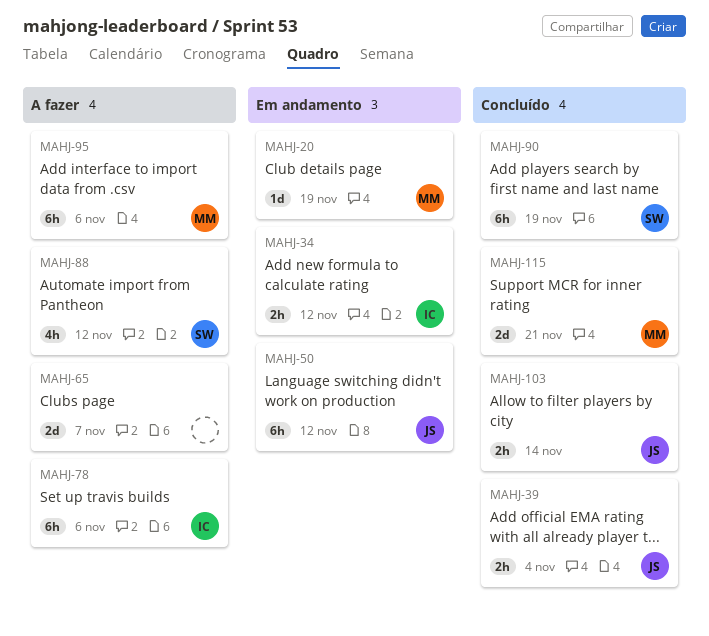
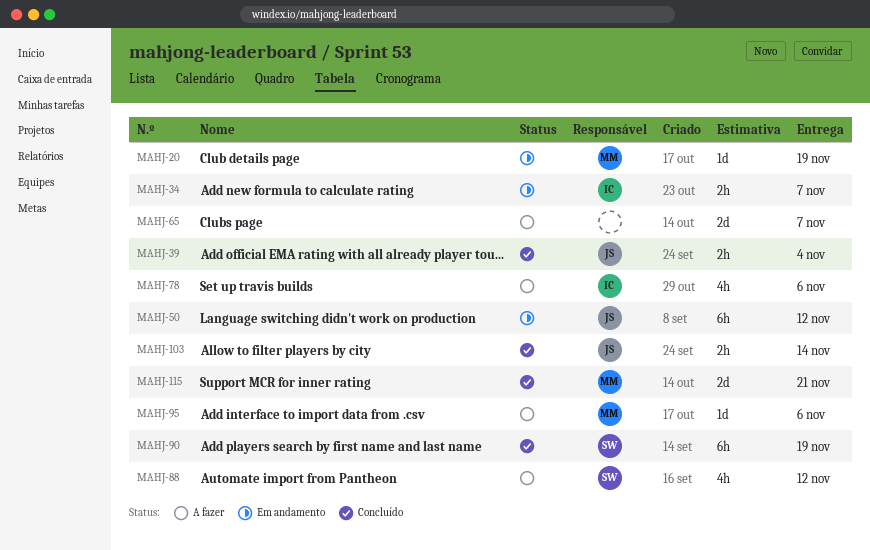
MAHJ-34, due: Nov 12 -> Nov 7
MAHJ-78, estimate: 6h -> 4h
MAHJ-95, estimate: 6h -> 1d

